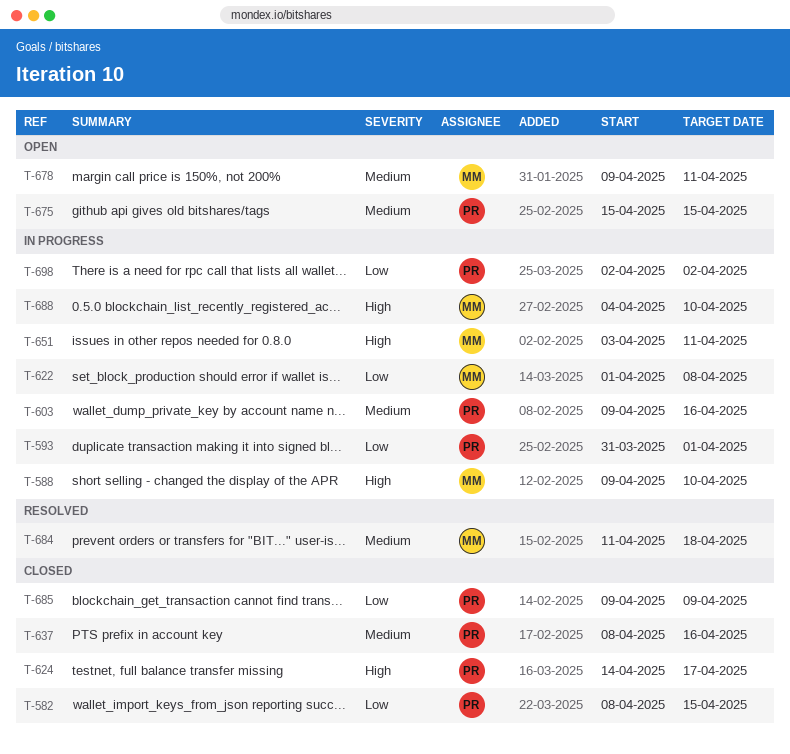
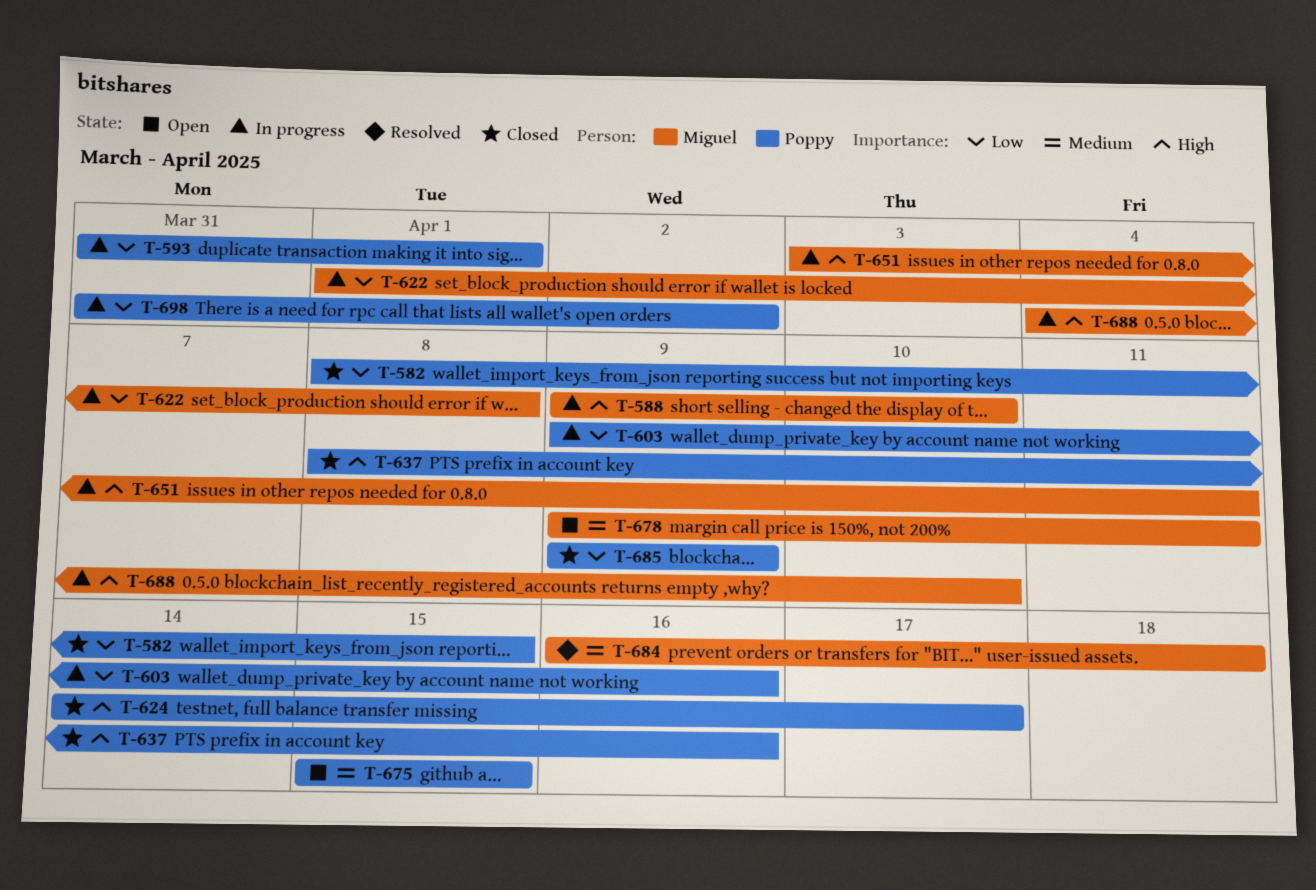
T-603, priority: Medium -> Low
T-637, priority: Medium -> High
T-684, start: Apr 11 -> Apr 16
T-698, start: Apr 2 -> Mar 31

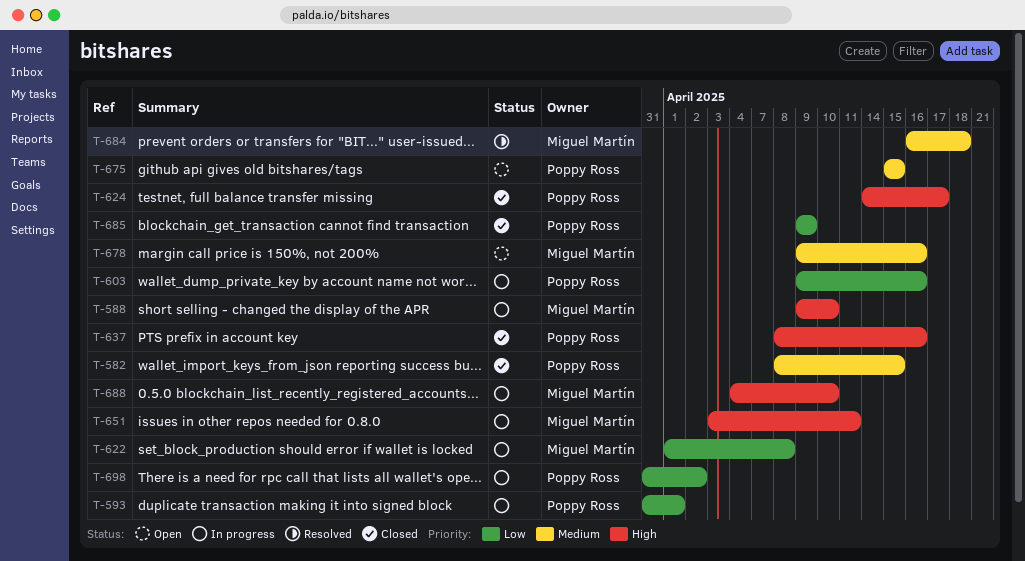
T-582, priority: Low -> Medium
T-678, due: Apr 11 -> Apr 16

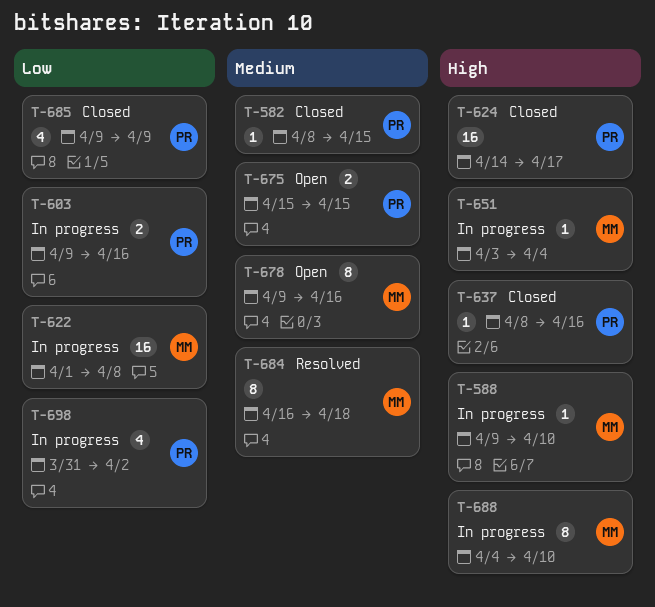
T-593: present -> none
T-651, due: Apr 11 -> Apr 4

